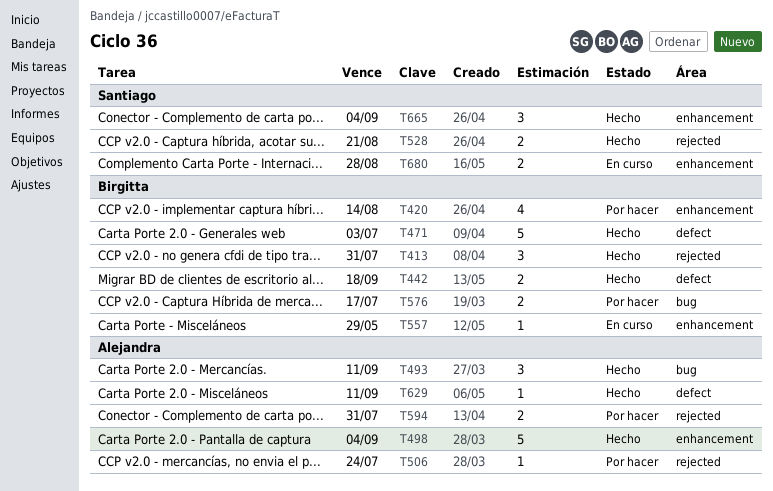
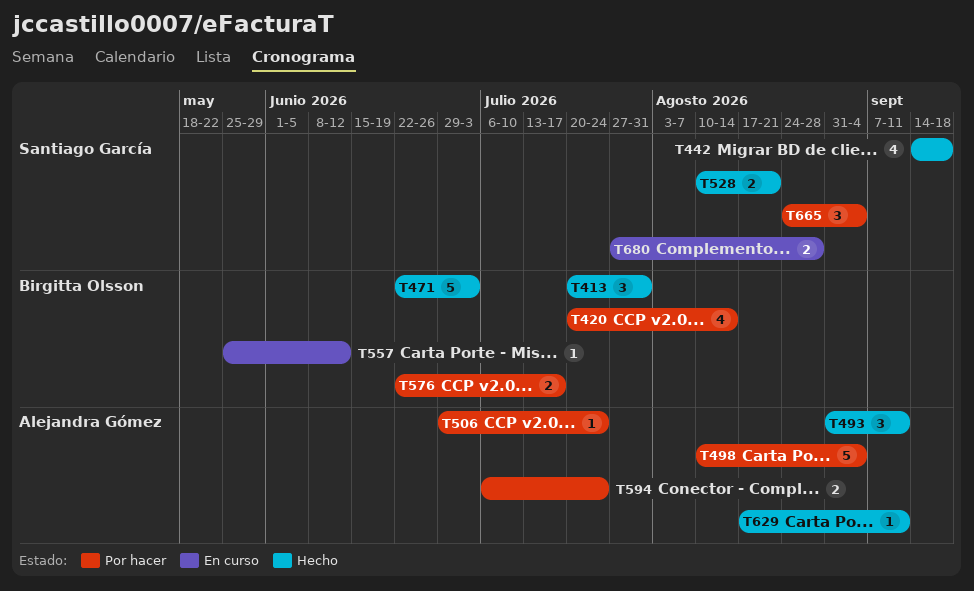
T442, owner: Birgitta Olsson -> Santiago García
T442, estimate: 2 -> 4
T498, status: Hecho -> Por hacer
T557, due: May 29 -> Jun 12
T594, due: Jul 31 -> Jul 24
T665, status: Hecho -> Por hacer

